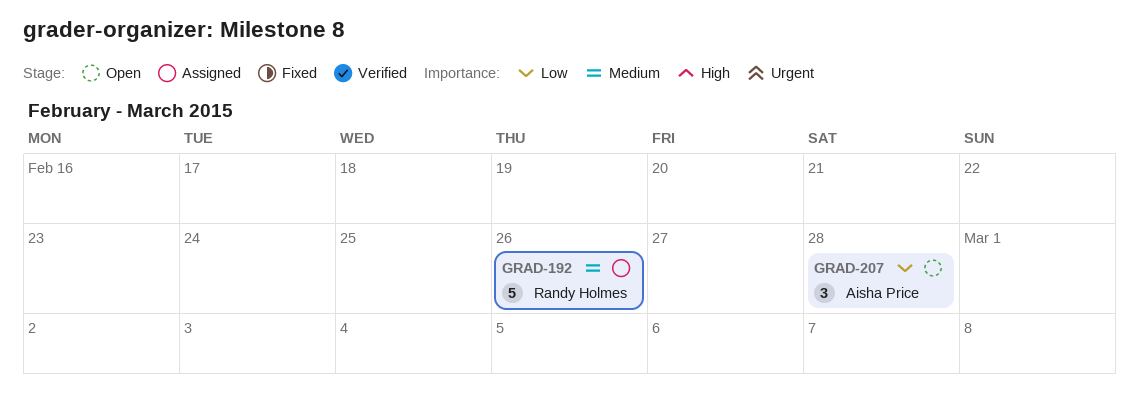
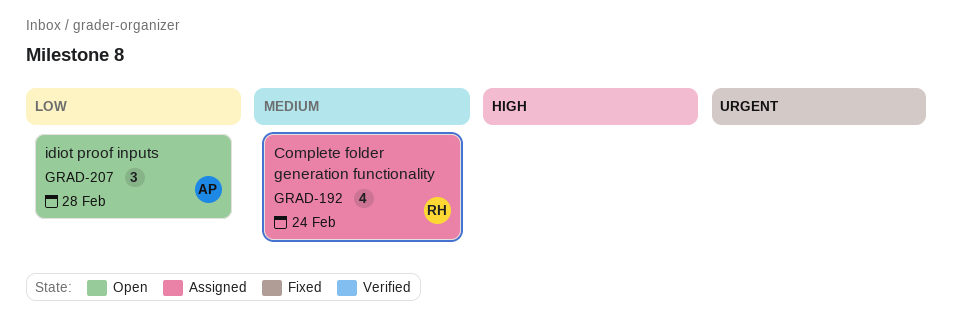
GRAD-192, estimate: 5 -> 4
GRAD-192, due: Feb 26 -> Feb 24

